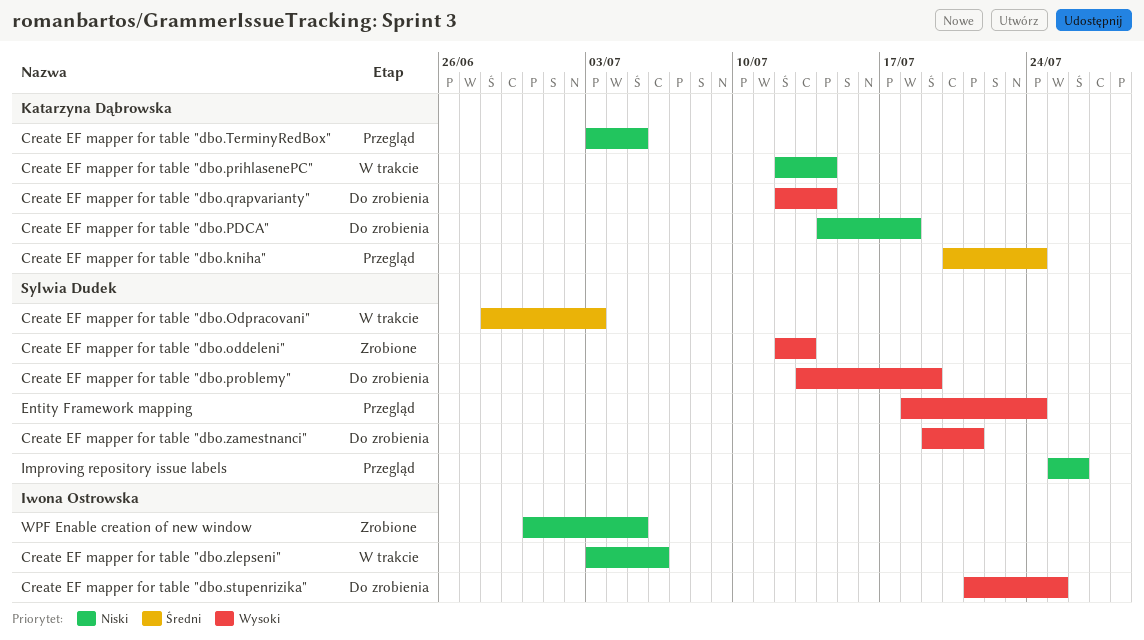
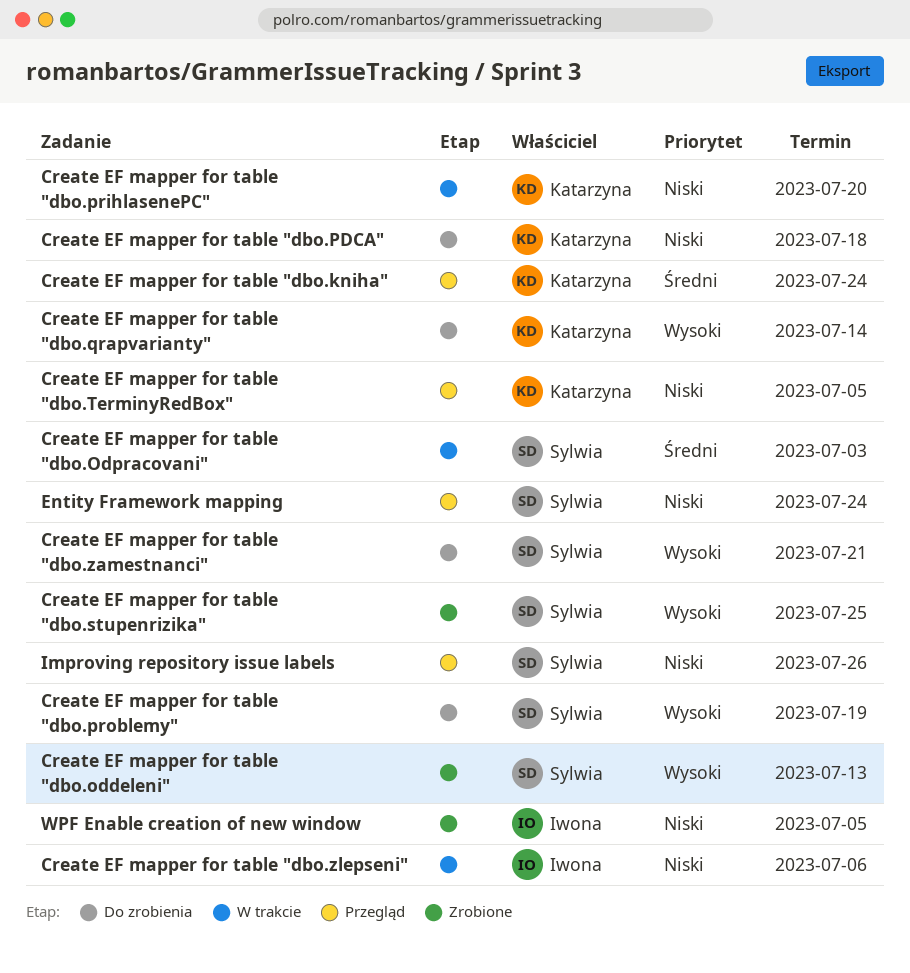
Create EF mapper for table "dbo.prihlasenePC", due: Jul 14 -> Jul 20
Create EF mapper for table "dbo.stupenrizika", status: Do zrobienia -> Zrobione
Create EF mapper for table "dbo.stupenrizika", owner: Iwona Ostrowska -> Sylwia Dudek
Entity Framework mapping, priority: Wysoki -> Niski

